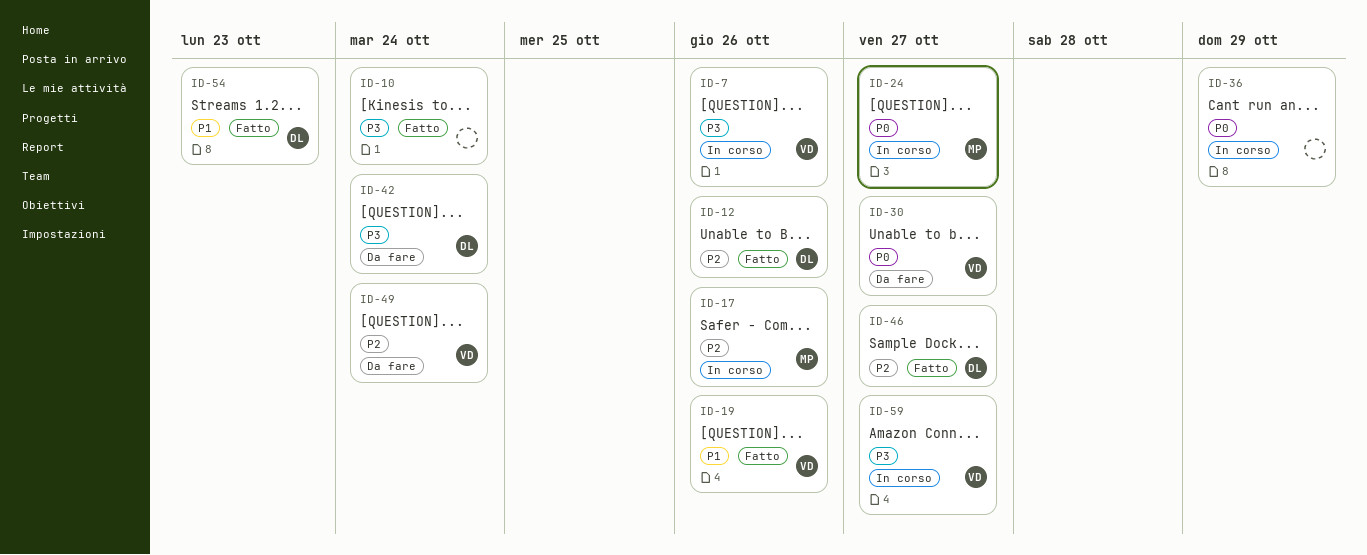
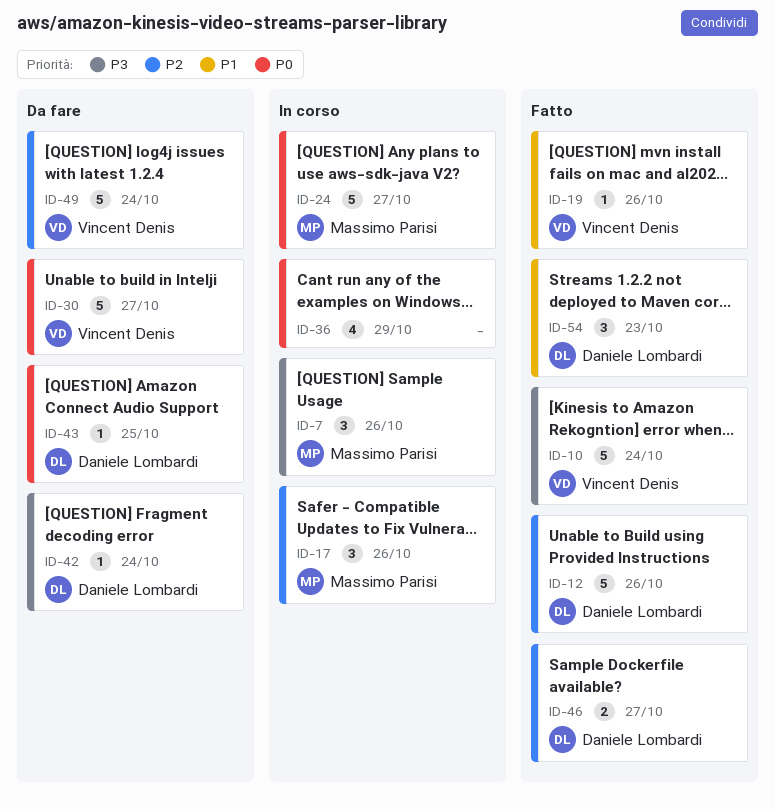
ID-7, owner: Vincent Denis -> Massimo Parisi
ID-10, owner: none -> Vincent Denis
ID-43: none -> present
ID-59: present -> none

